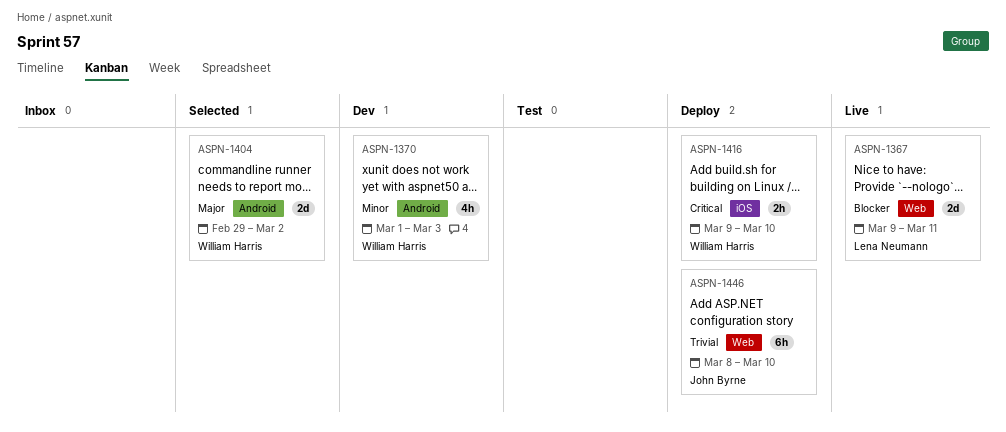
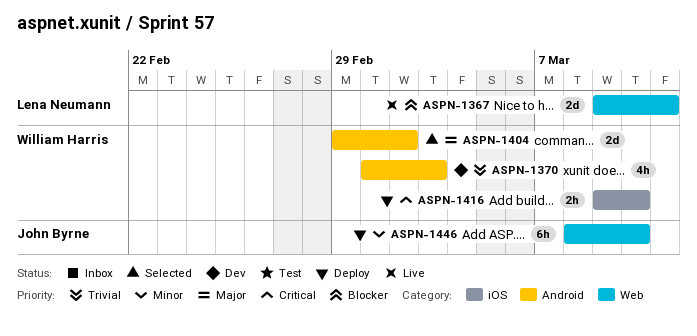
ASPN-1370, priority: Minor -> Trivial
ASPN-1446, priority: Trivial -> Minor

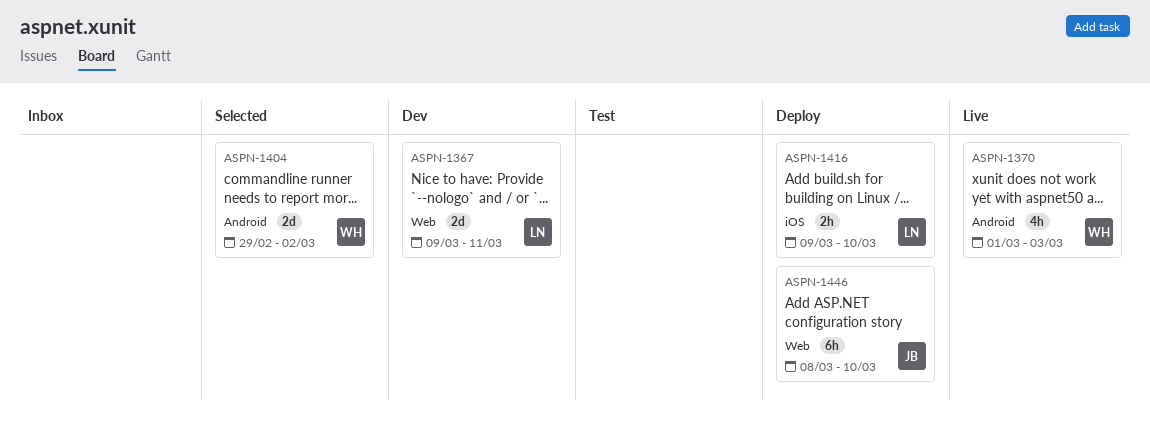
ASPN-1367, status: Live -> Dev
ASPN-1370, status: Dev -> Live
ASPN-1416, owner: William Harris -> Lena Neumann

